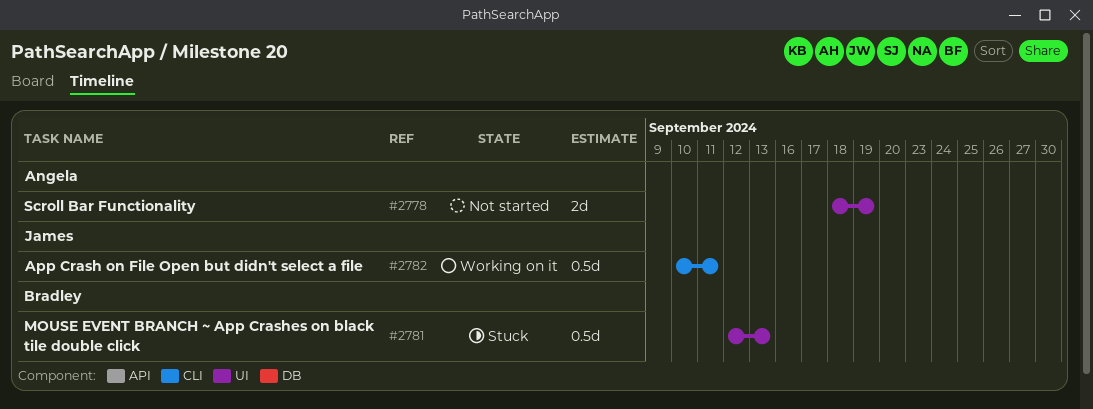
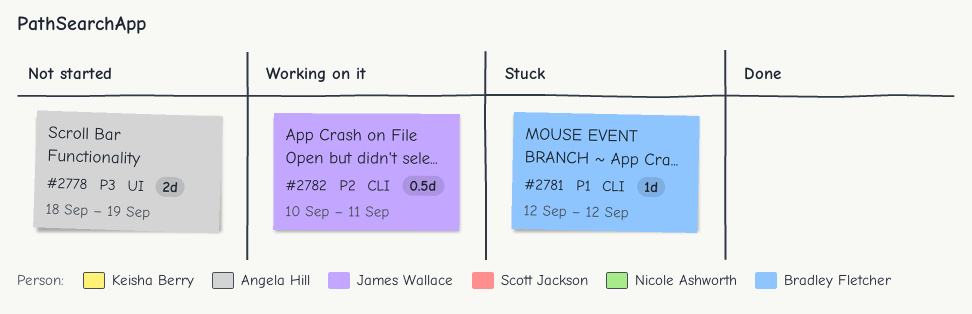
#2781, label: UI -> CLI
#2781, estimate: 0.5d -> 1d
#2781, due: Sep 13 -> Sep 12

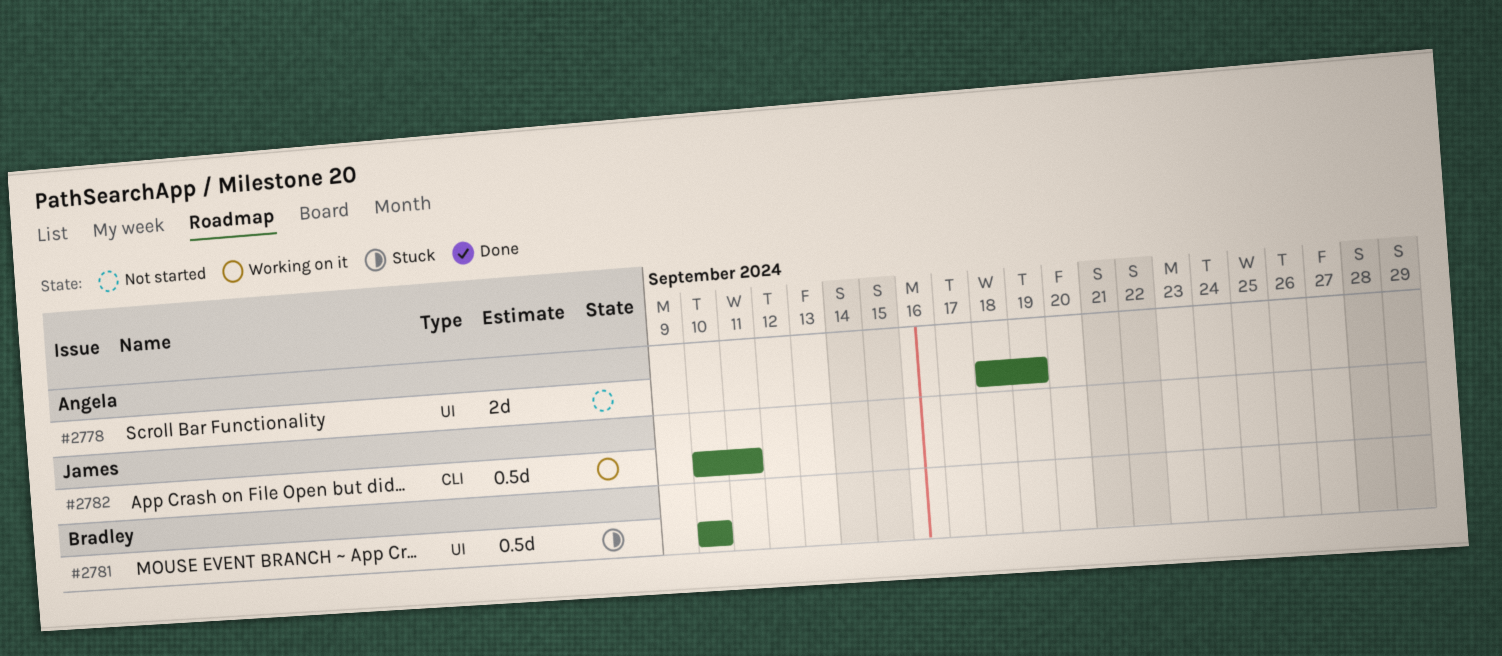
#2781, label: CLI -> UI
#2781, estimate: 1d -> 0.5d
#2781, start: Sep 12 -> Sep 10
#2781, due: Sep 12 -> Sep 10

